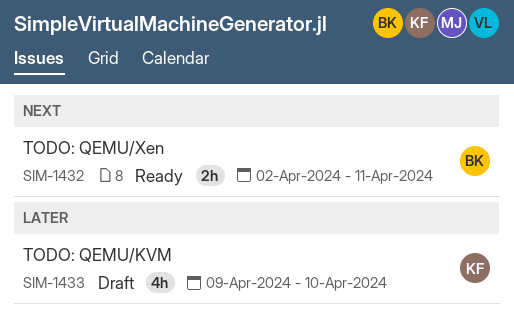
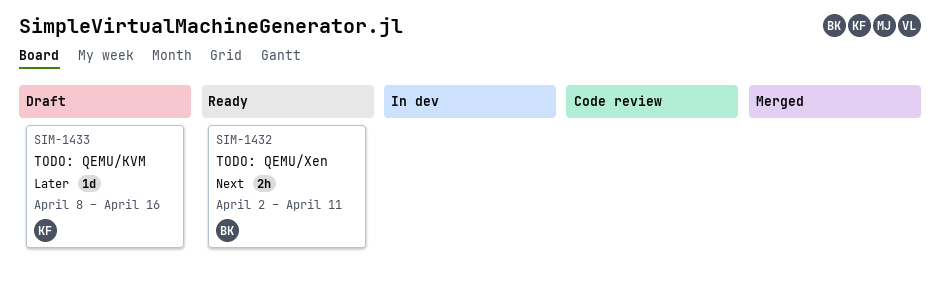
SIM-1433, estimate: 4h -> 1d
SIM-1433, start: Apr 9 -> Apr 8
SIM-1433, due: Apr 10 -> Apr 16

